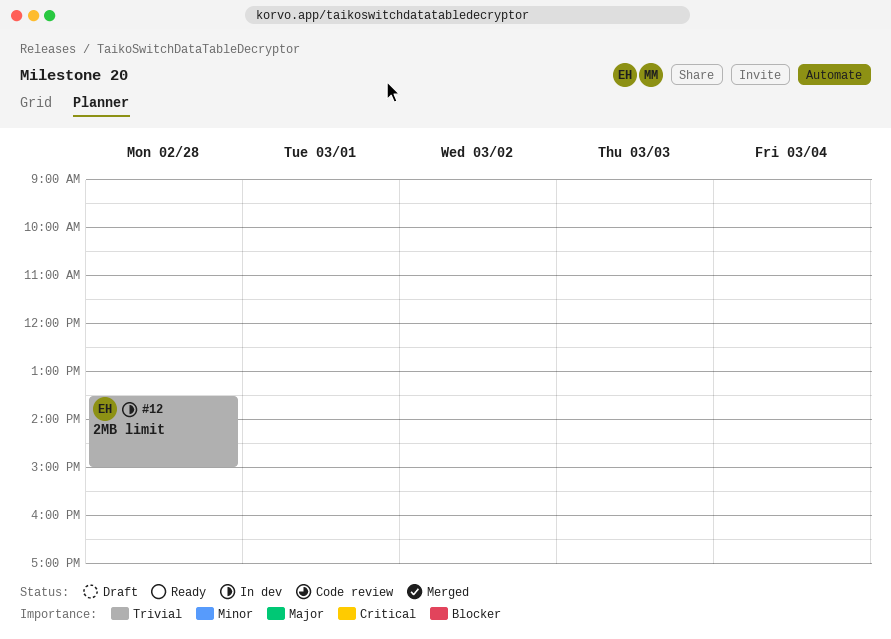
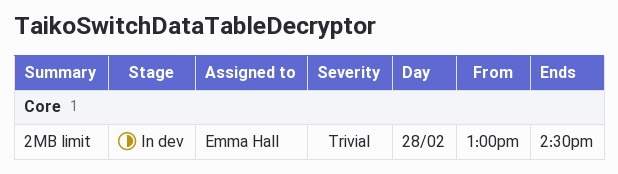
2MB limit, begins: 13:30 -> 13:00
2MB limit, ends: 15:00 -> 14:30

